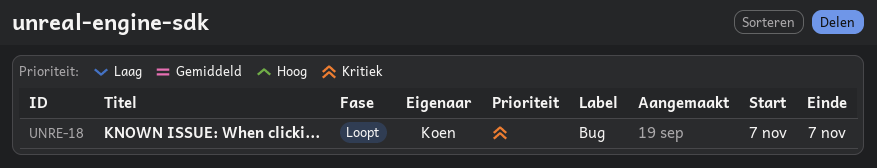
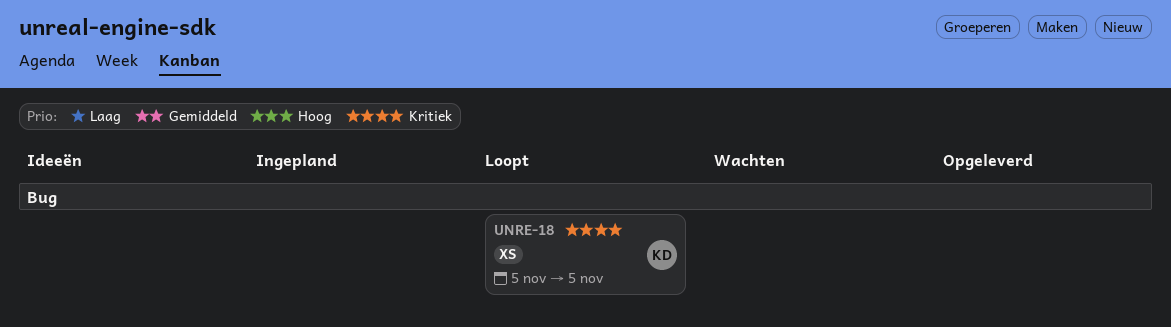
UNRE-18, start: Nov 7 -> Nov 5
UNRE-18, due: Nov 7 -> Nov 5

